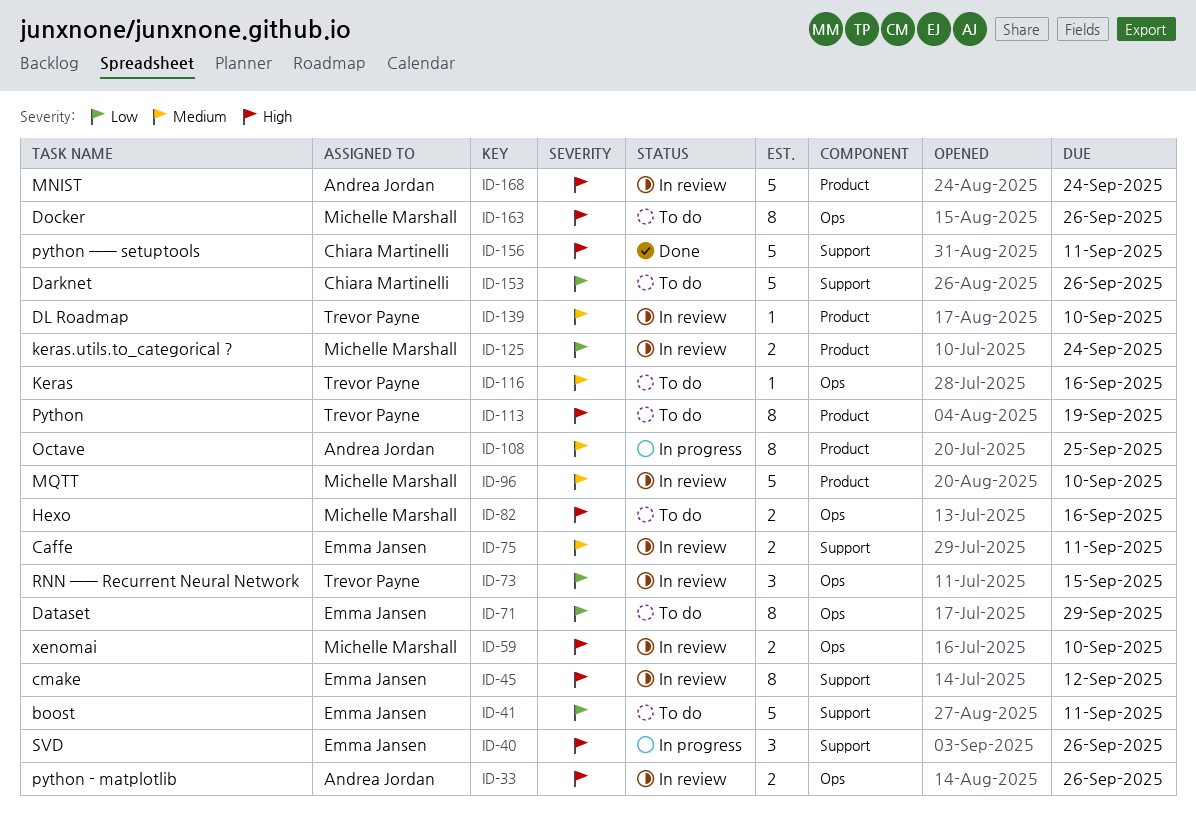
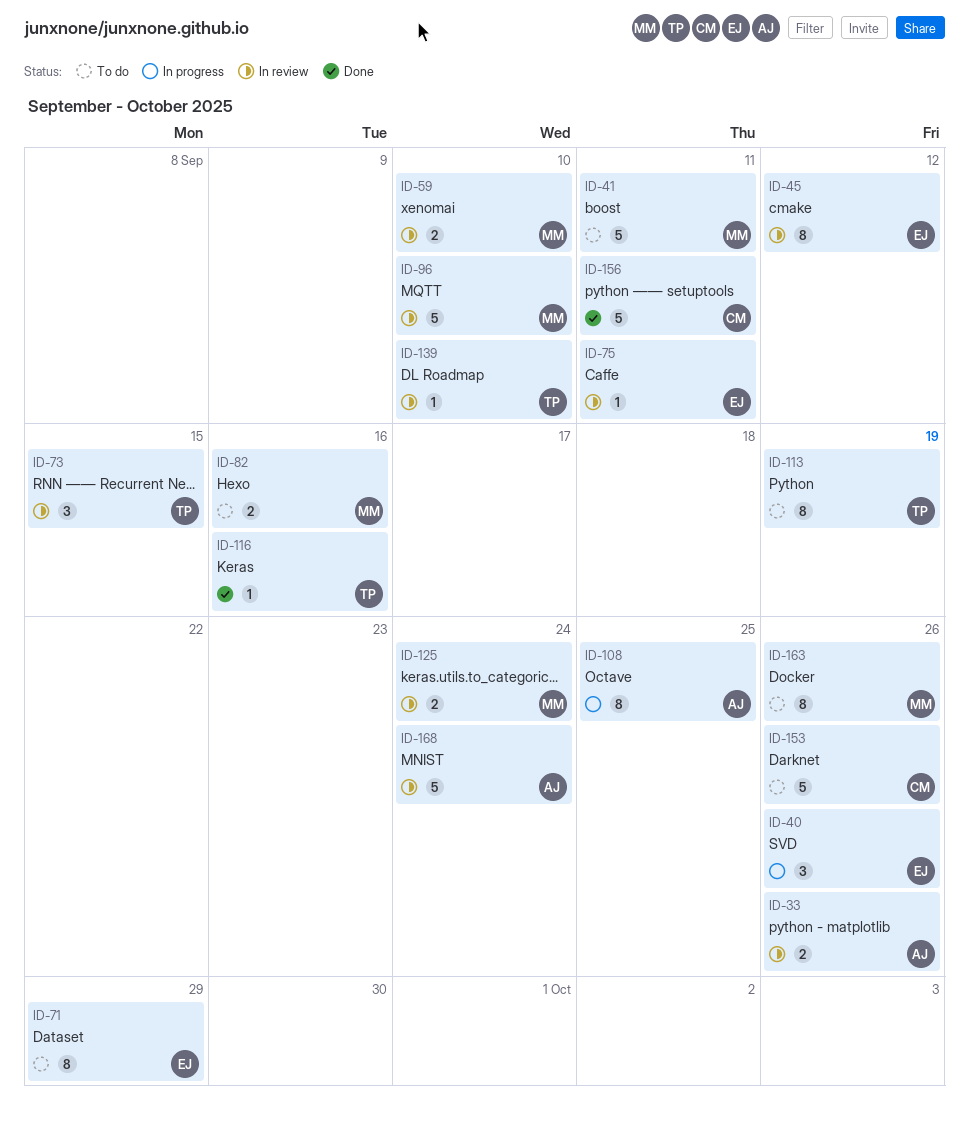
ID-41, owner: Emma Jansen -> Michelle Marshall
ID-75, estimate: 2 -> 1
ID-116, status: To do -> Done

